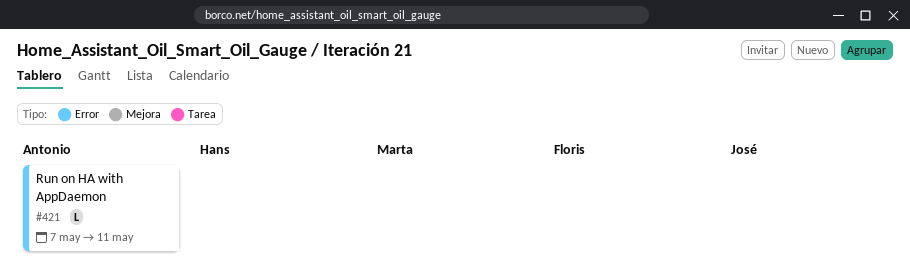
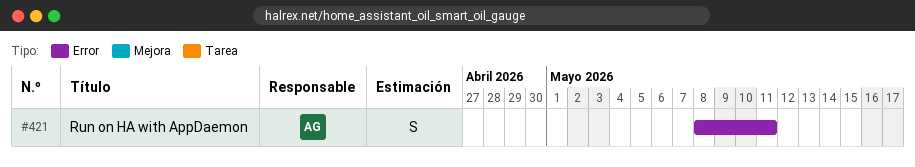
#421, estimate: L -> S
#421, start: May 7 -> May 8

